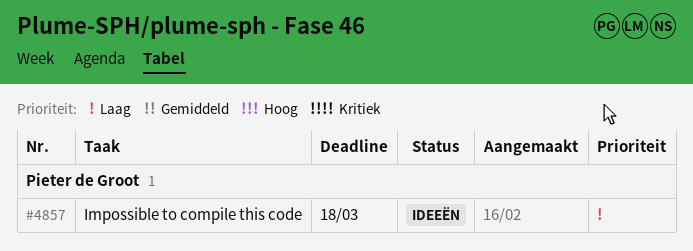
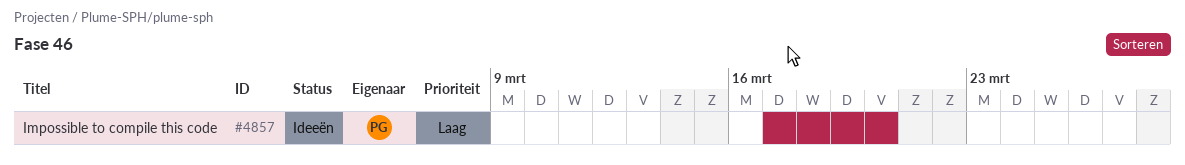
#4857, due: Mar 18 -> Mar 20

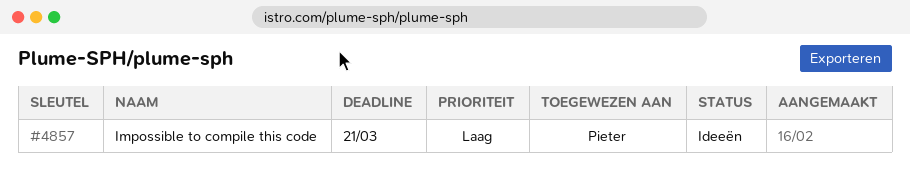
#4857, due: Mar 20 -> Mar 21

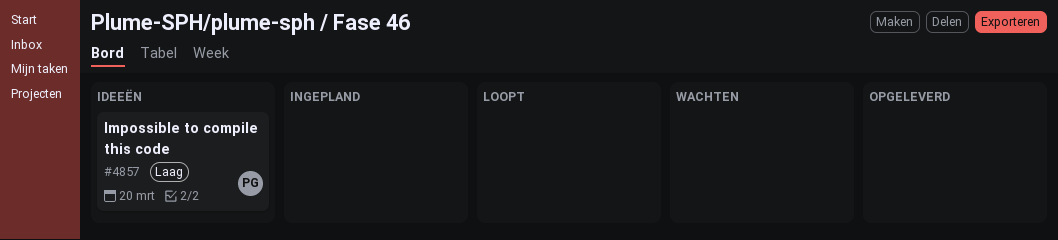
#4857, due: Mar 21 -> Mar 20

